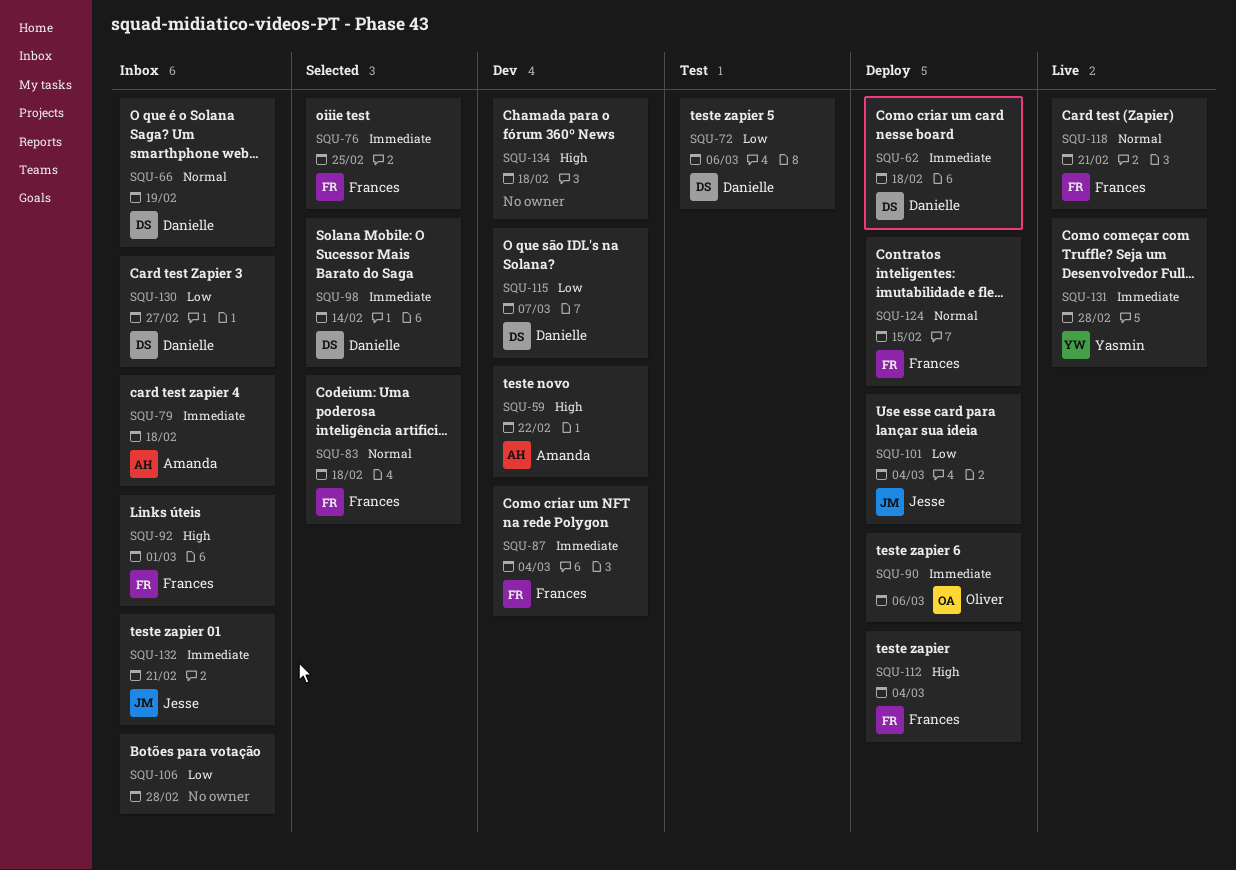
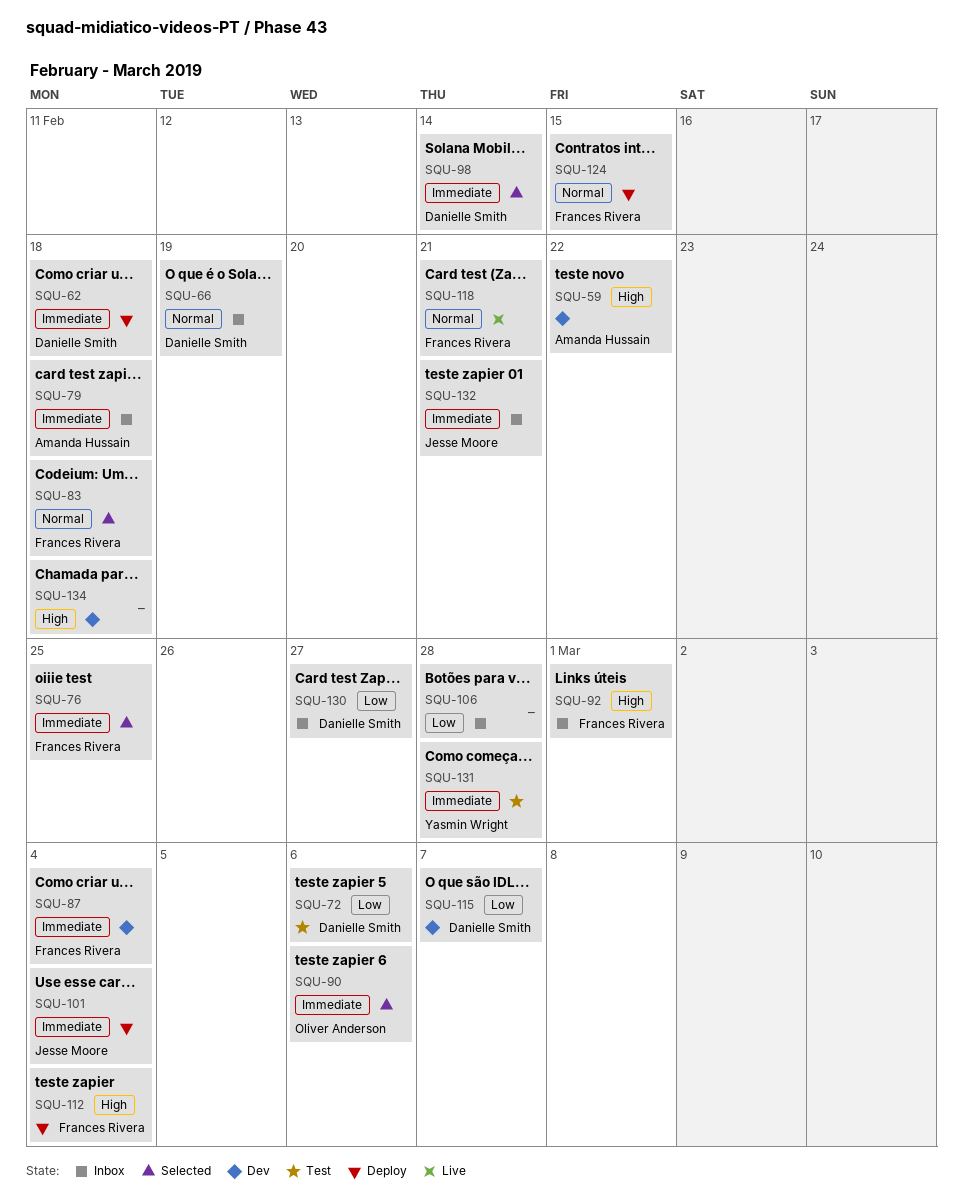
SQU-90, status: Deploy -> Selected
SQU-101, priority: Low -> Immediate
SQU-131, status: Live -> Test

